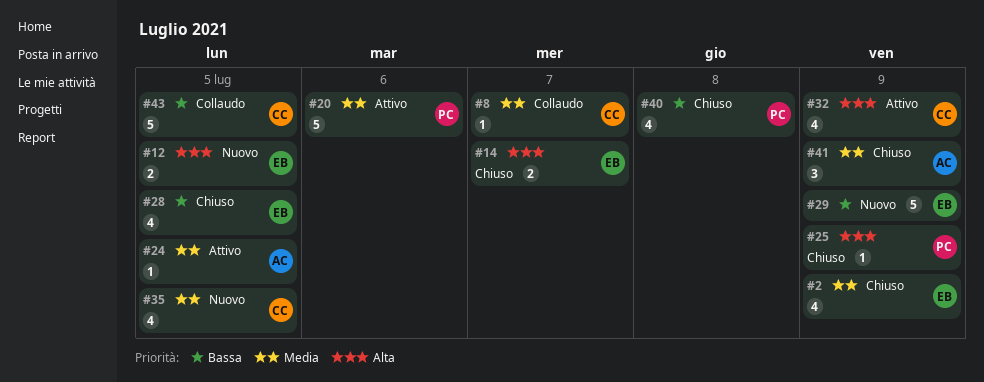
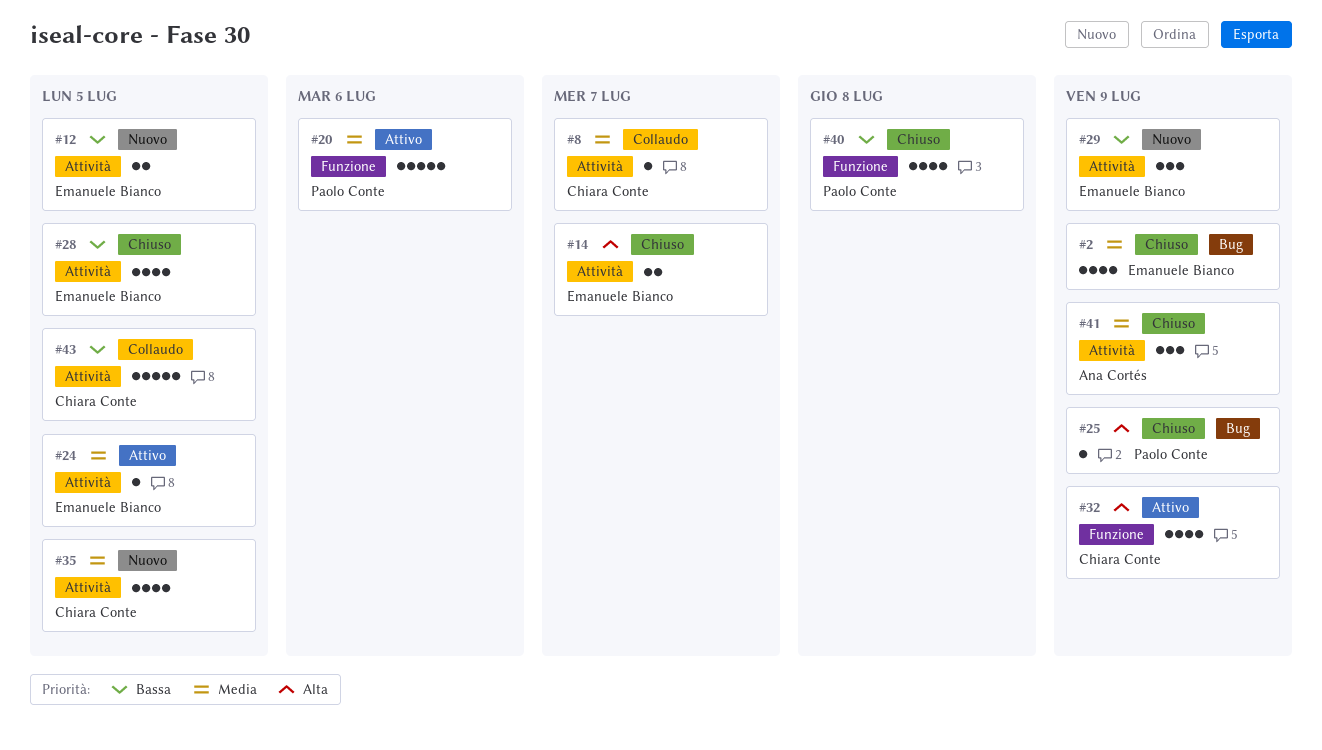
#12, priority: Alta -> Bassa
#24, owner: Ana Cortés -> Emanuele Bianco
#29, estimate: 5 -> 3

